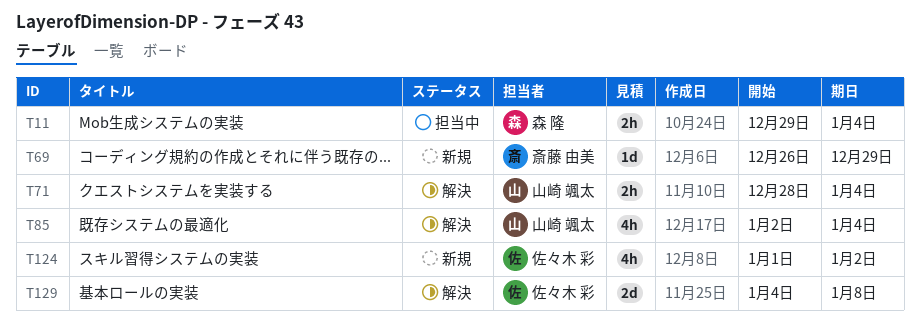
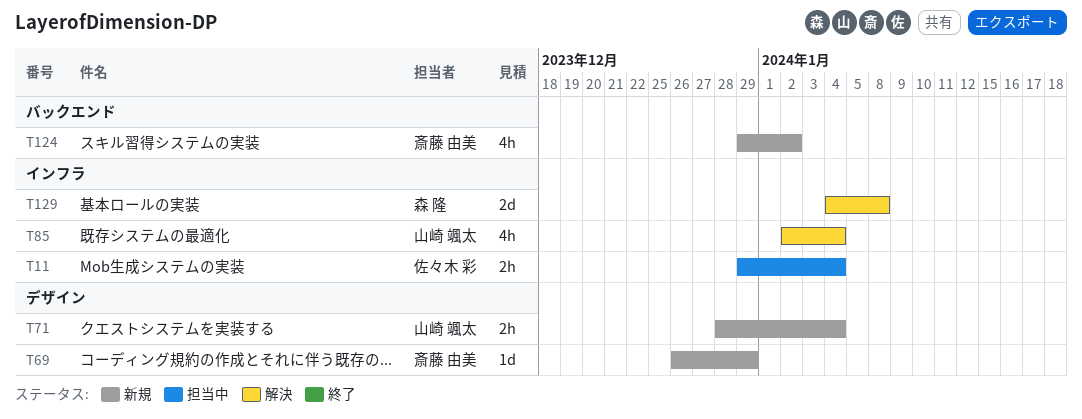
T11, owner: 森 隆 -> 佐々木 彩
T71, status: 解決 -> 新規
T124, owner: 佐々木 彩 -> 斎藤 由美
T124, start: Jan 1 -> Dec 29
T129, owner: 佐々木 彩 -> 森 隆

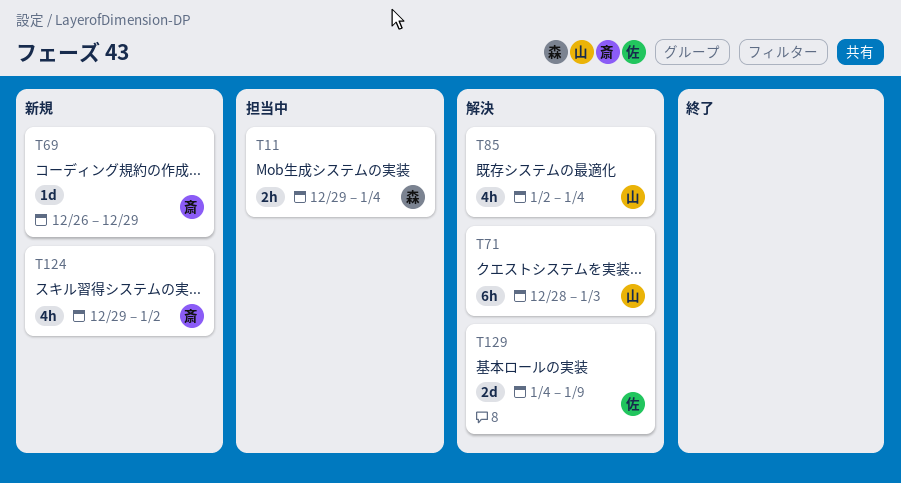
T11, owner: 佐々木 彩 -> 森 隆
T71, status: 新規 -> 解決
T71, estimate: 2h -> 6h
T71, due: Jan 4 -> Jan 3
T129, owner: 森 隆 -> 佐々木 彩
T129, due: Jan 8 -> Jan 9

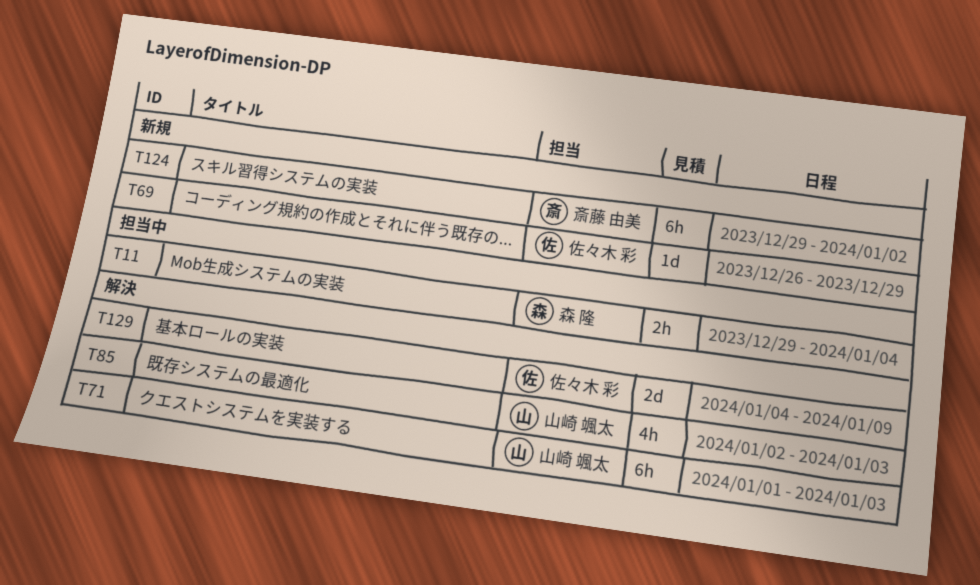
T69, owner: 斎藤 由美 -> 佐々木 彩
T71, start: Dec 28 -> Jan 1
T85, due: Jan 4 -> Jan 3
T124, estimate: 4h -> 6h

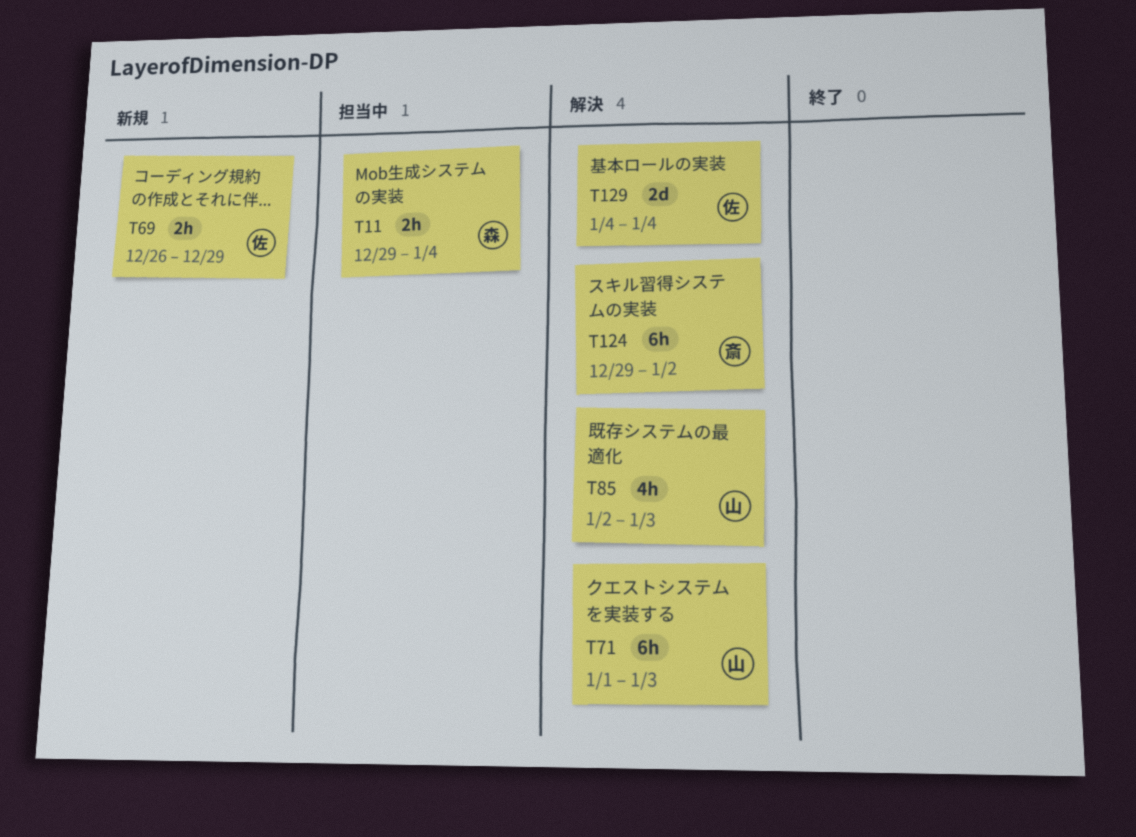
T69, estimate: 1d -> 2h
T124, status: 新規 -> 解決
T129, due: Jan 9 -> Jan 4

